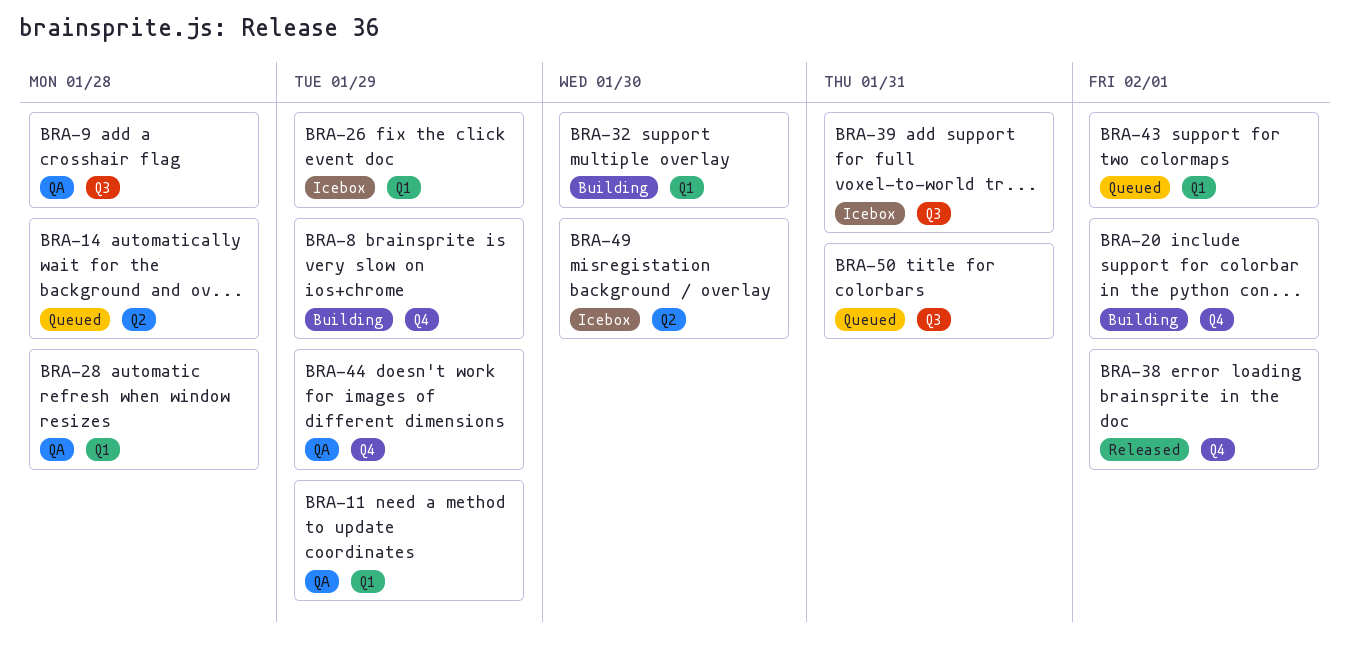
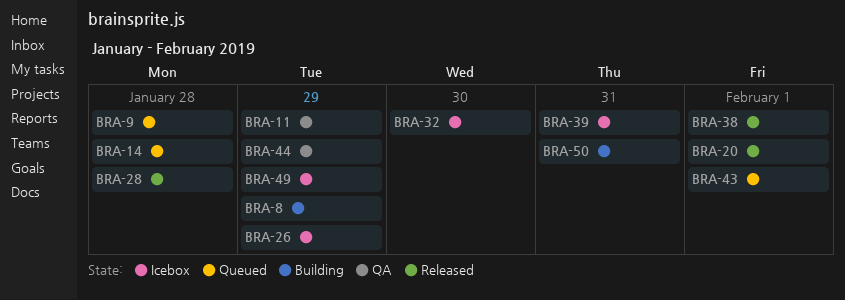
BRA-9, status: QA -> Queued
BRA-20, status: Building -> Released
BRA-28, status: QA -> Released
BRA-32, status: Building -> Icebox
BRA-49, due: Jan 30 -> Jan 29
BRA-50, status: Queued -> Building

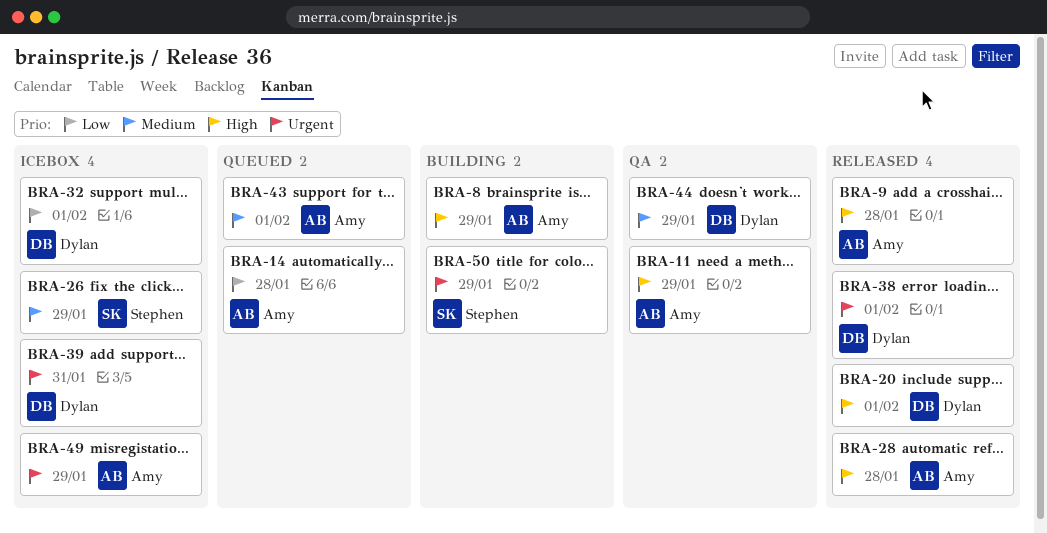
BRA-9, status: Queued -> Released
BRA-32, due: Jan 30 -> Feb 1
BRA-50, due: Jan 31 -> Jan 29

